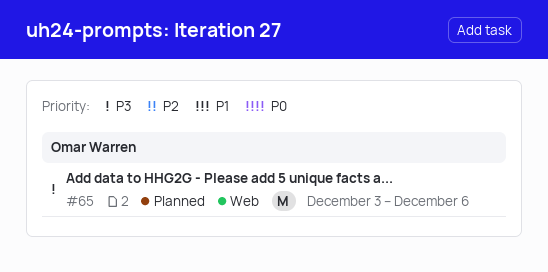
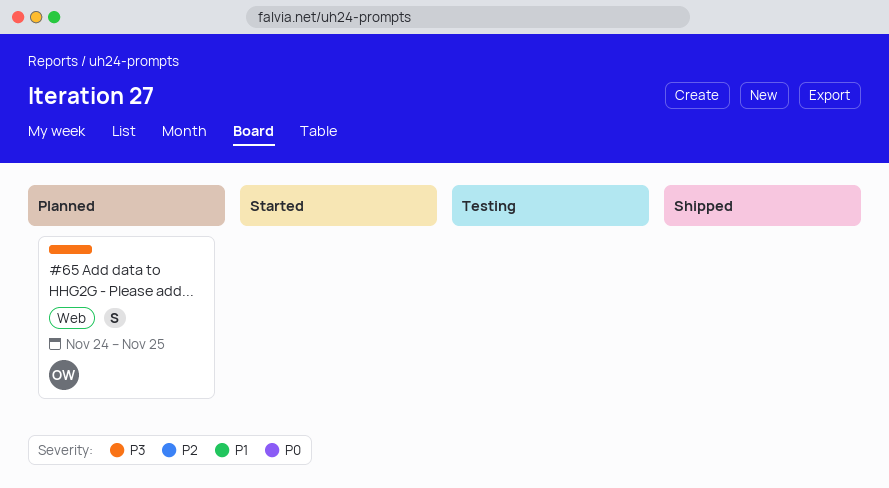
#65, estimate: M -> S
#65, start: Dec 3 -> Nov 24
#65, due: Dec 6 -> Nov 25

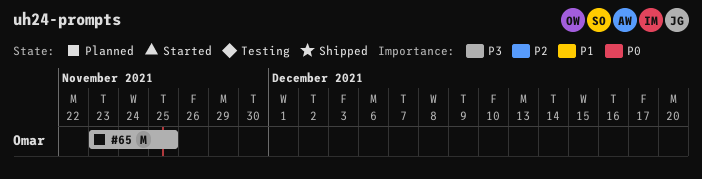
#65, estimate: S -> M
#65, start: Nov 24 -> Nov 23

